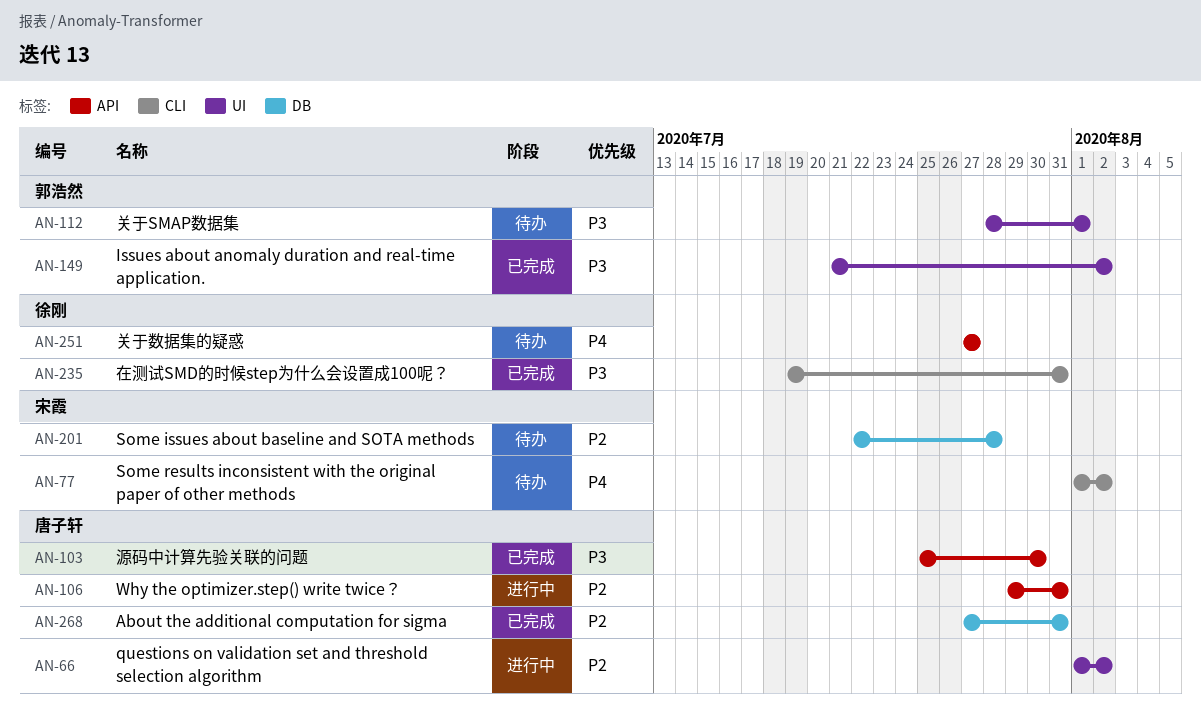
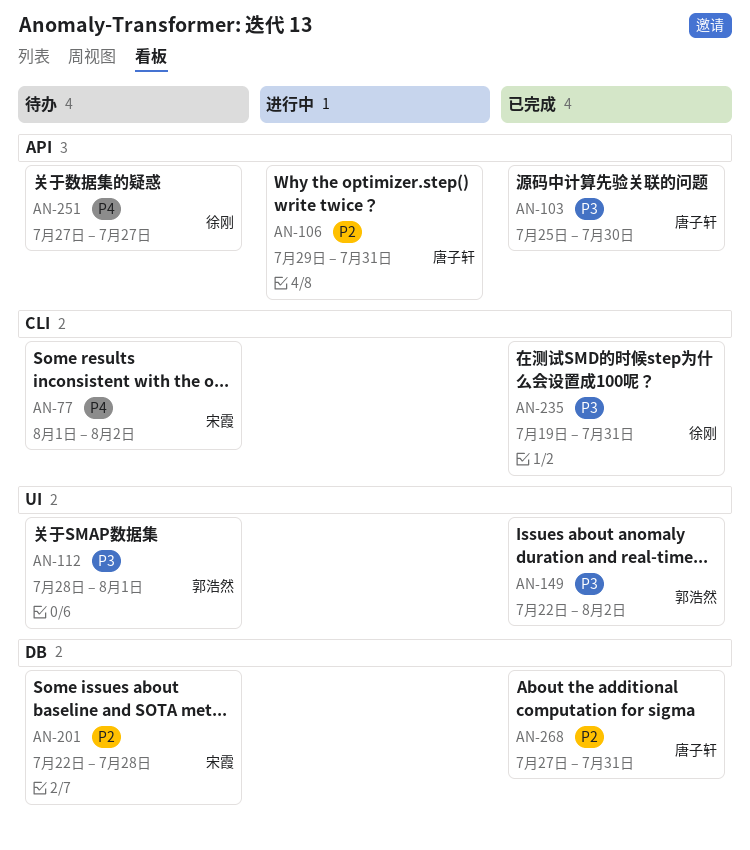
AN-66: present -> none
AN-149, start: Jul 21 -> Jul 22

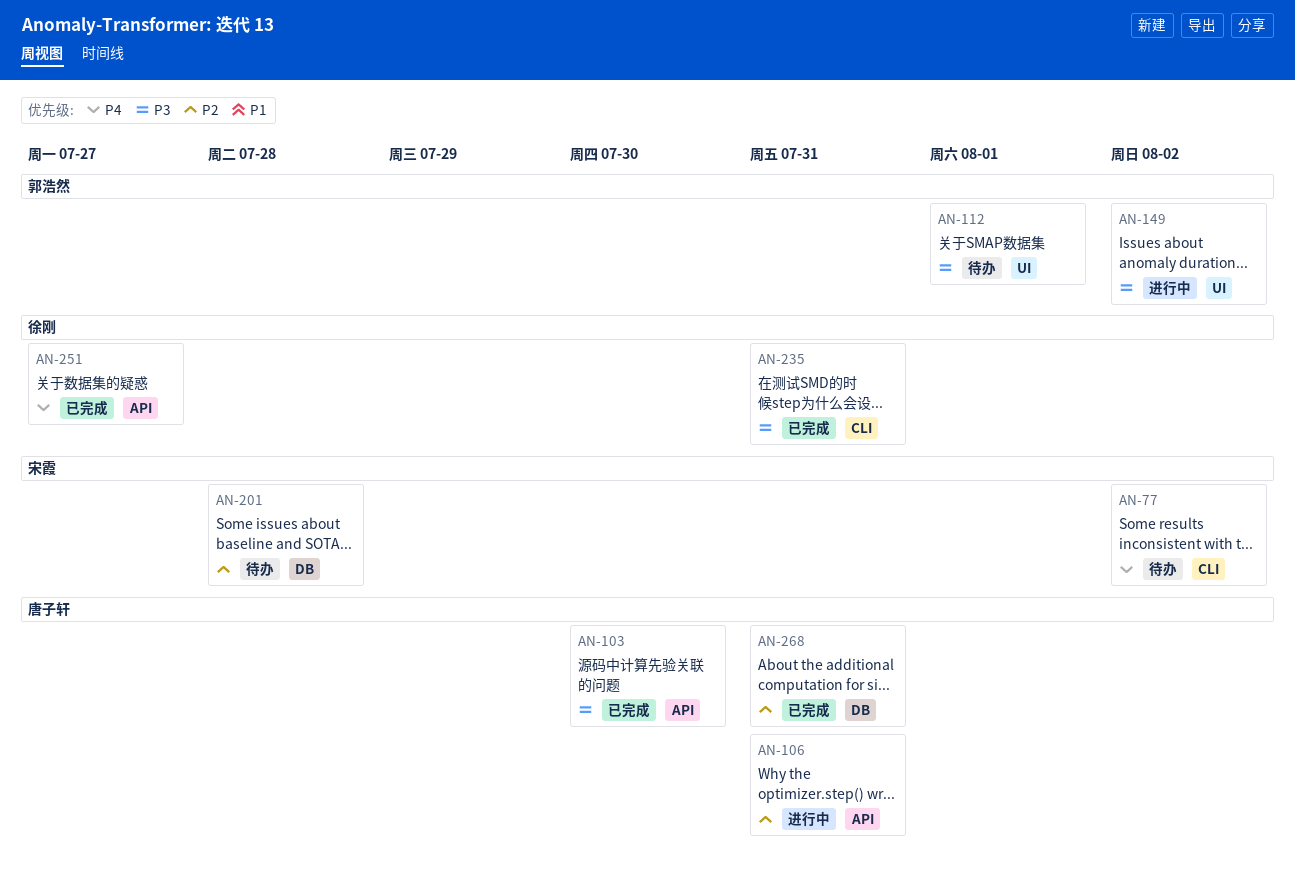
AN-149, status: 已完成 -> 进行中
AN-251, status: 待办 -> 已完成

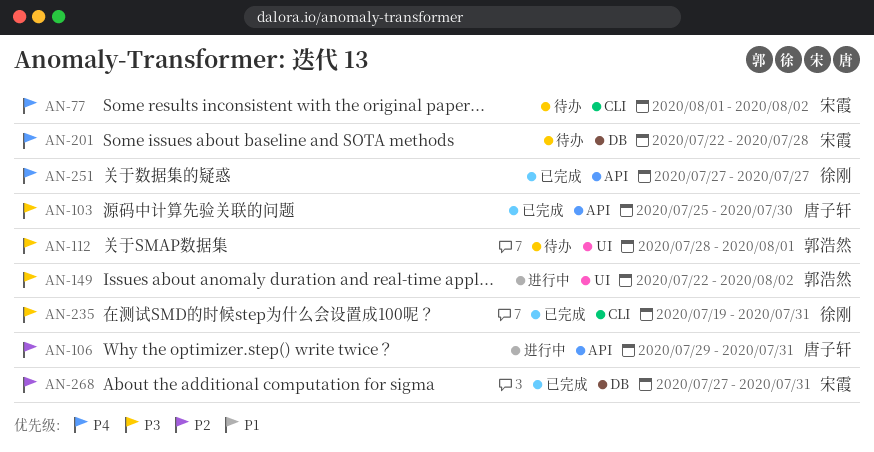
AN-201, priority: P2 -> P4
AN-268, owner: 唐子轩 -> 宋霞

